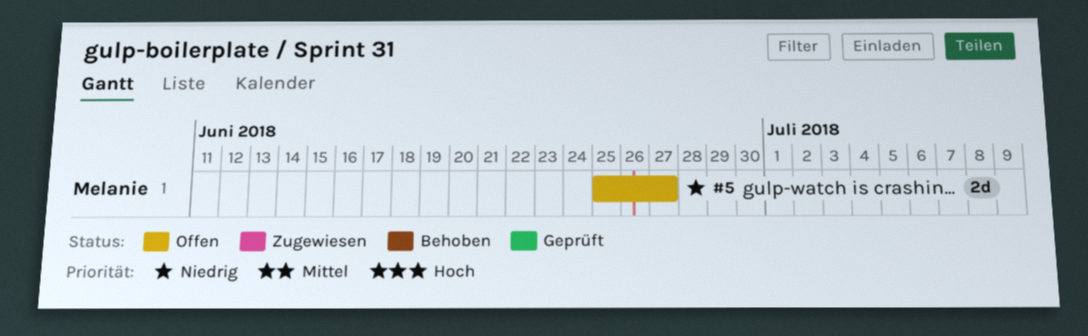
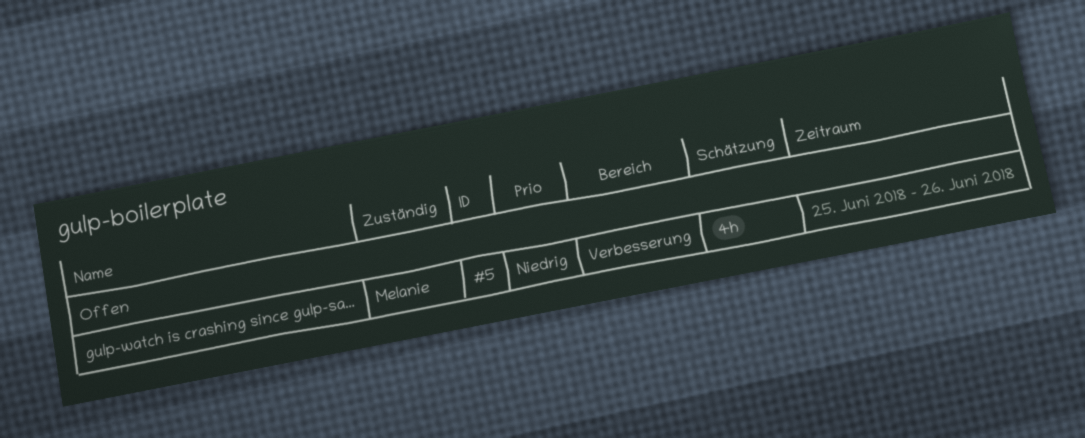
#5, estimate: 2d -> 4h
#5, due: Jun 27 -> Jun 26

